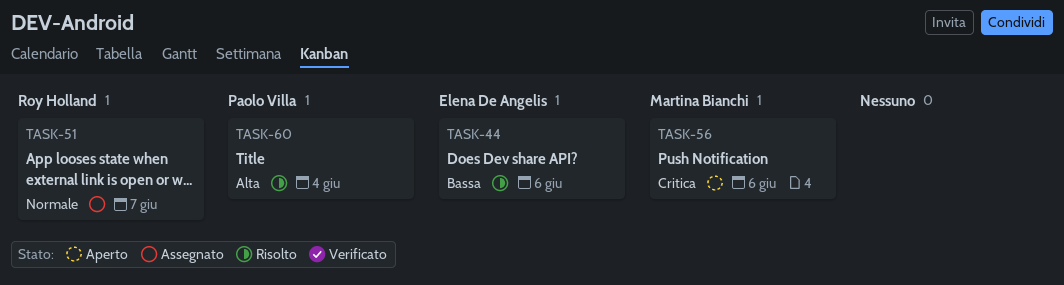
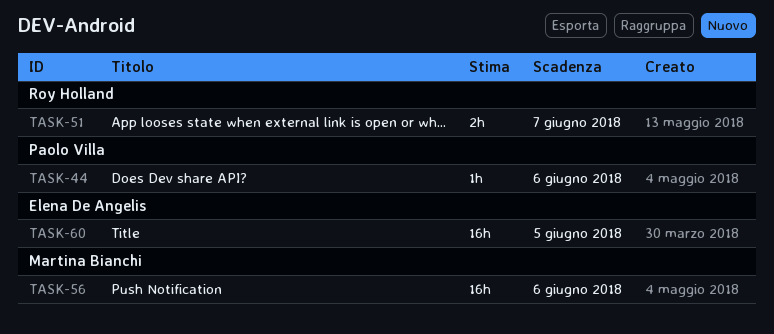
TASK-44, owner: Elena De Angelis -> Paolo Villa
TASK-60, owner: Paolo Villa -> Elena De Angelis
TASK-60, due: Jun 4 -> Jun 5

